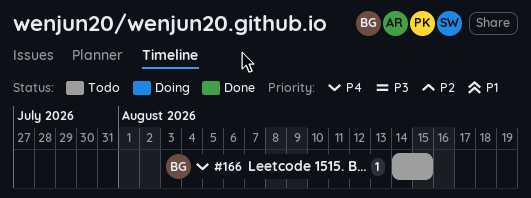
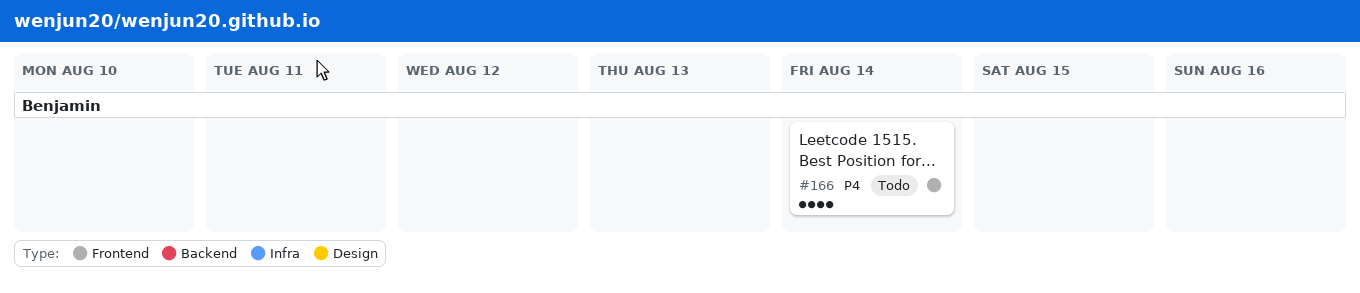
#166, estimate: 1 -> 4
#166, due: Aug 15 -> Aug 14

